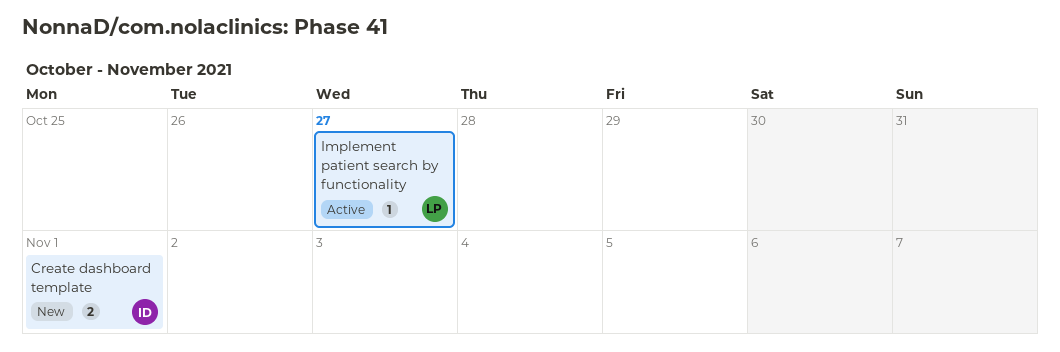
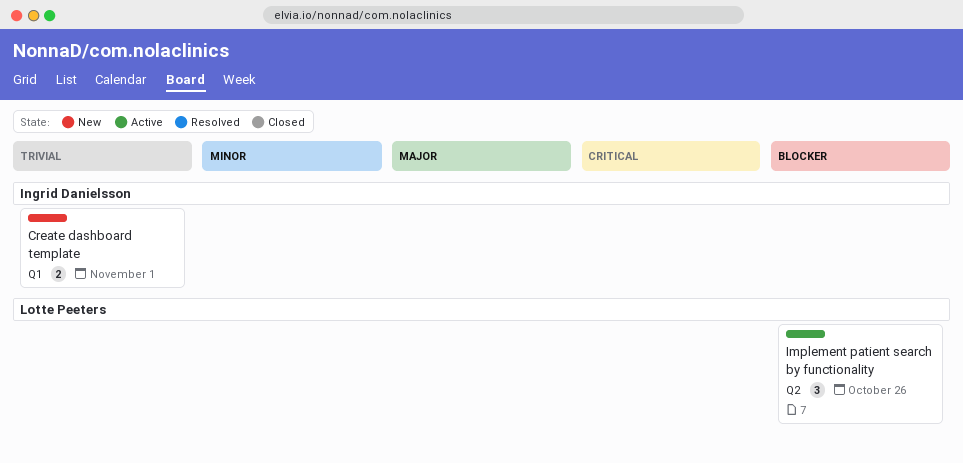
Implement patient search by functionality, estimate: 1 -> 3
Implement patient search by functionality, due: Oct 27 -> Oct 26

